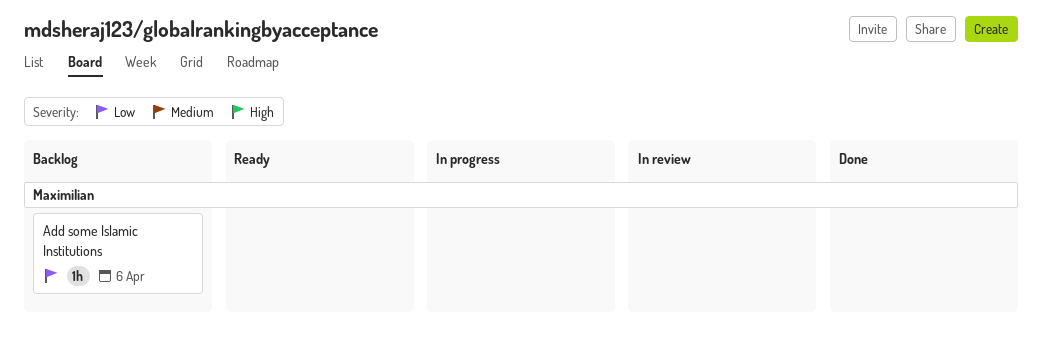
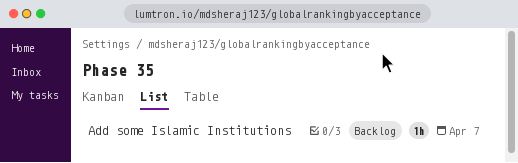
Add some Islamic Institutions, due: Apr 6 -> Apr 7

